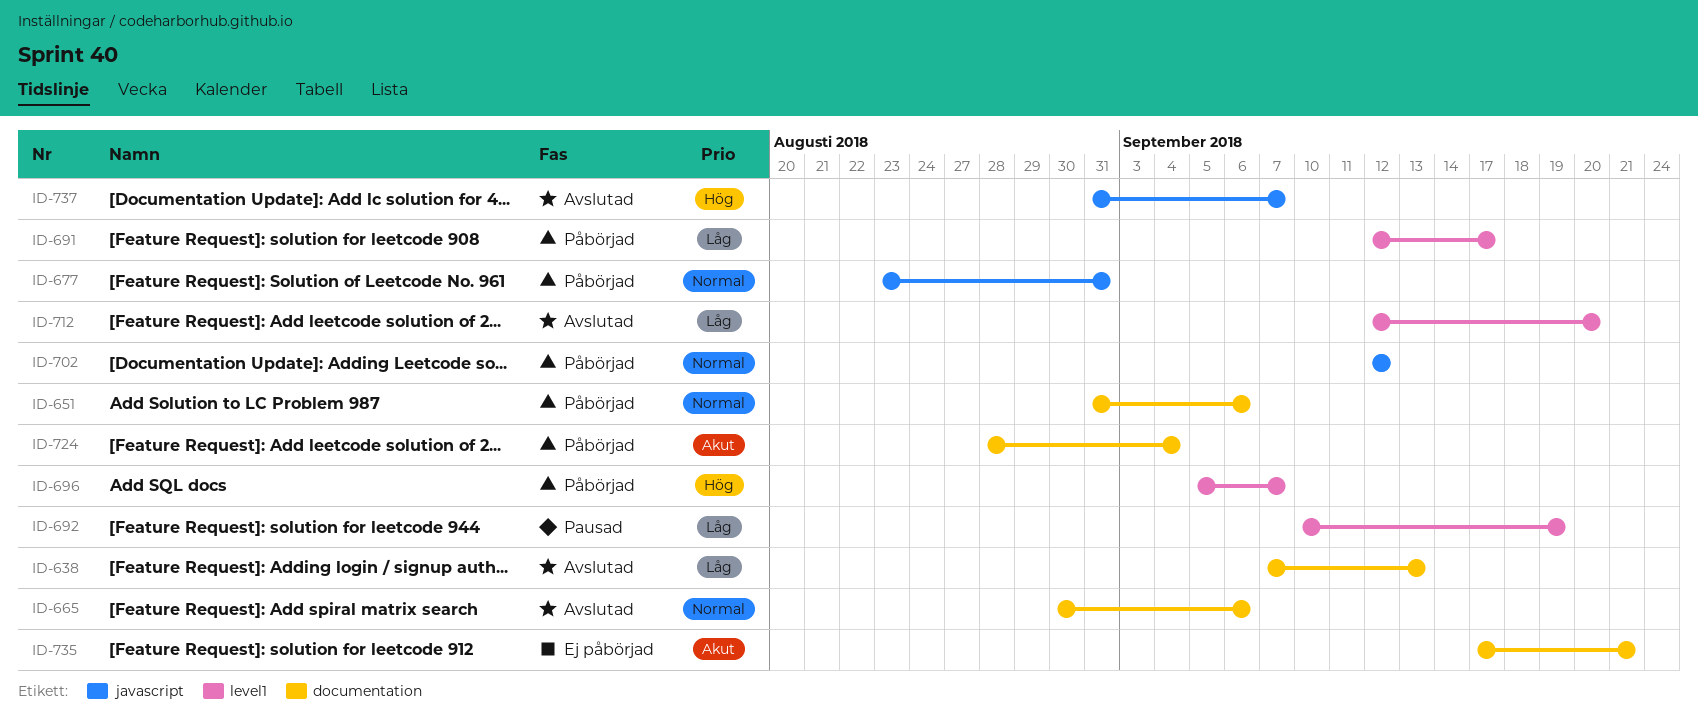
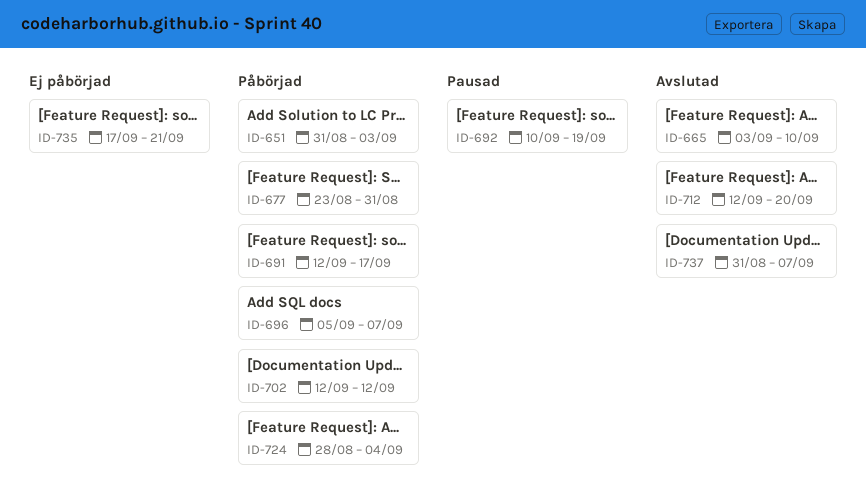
ID-638: present -> none
ID-651, due: Sep 6 -> Sep 3
ID-665, start: Aug 30 -> Sep 3
ID-665, due: Sep 6 -> Sep 10

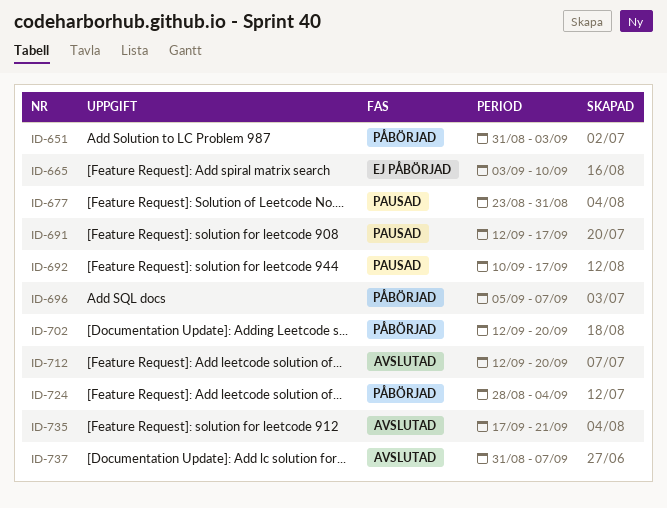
ID-665, status: Avslutad -> Ej påbörjad
ID-677, status: Påbörjad -> Pausad
ID-691, status: Påbörjad -> Pausad
ID-692, due: Sep 19 -> Sep 17
ID-702, due: Sep 12 -> Sep 20
ID-735, status: Ej påbörjad -> Avslutad

